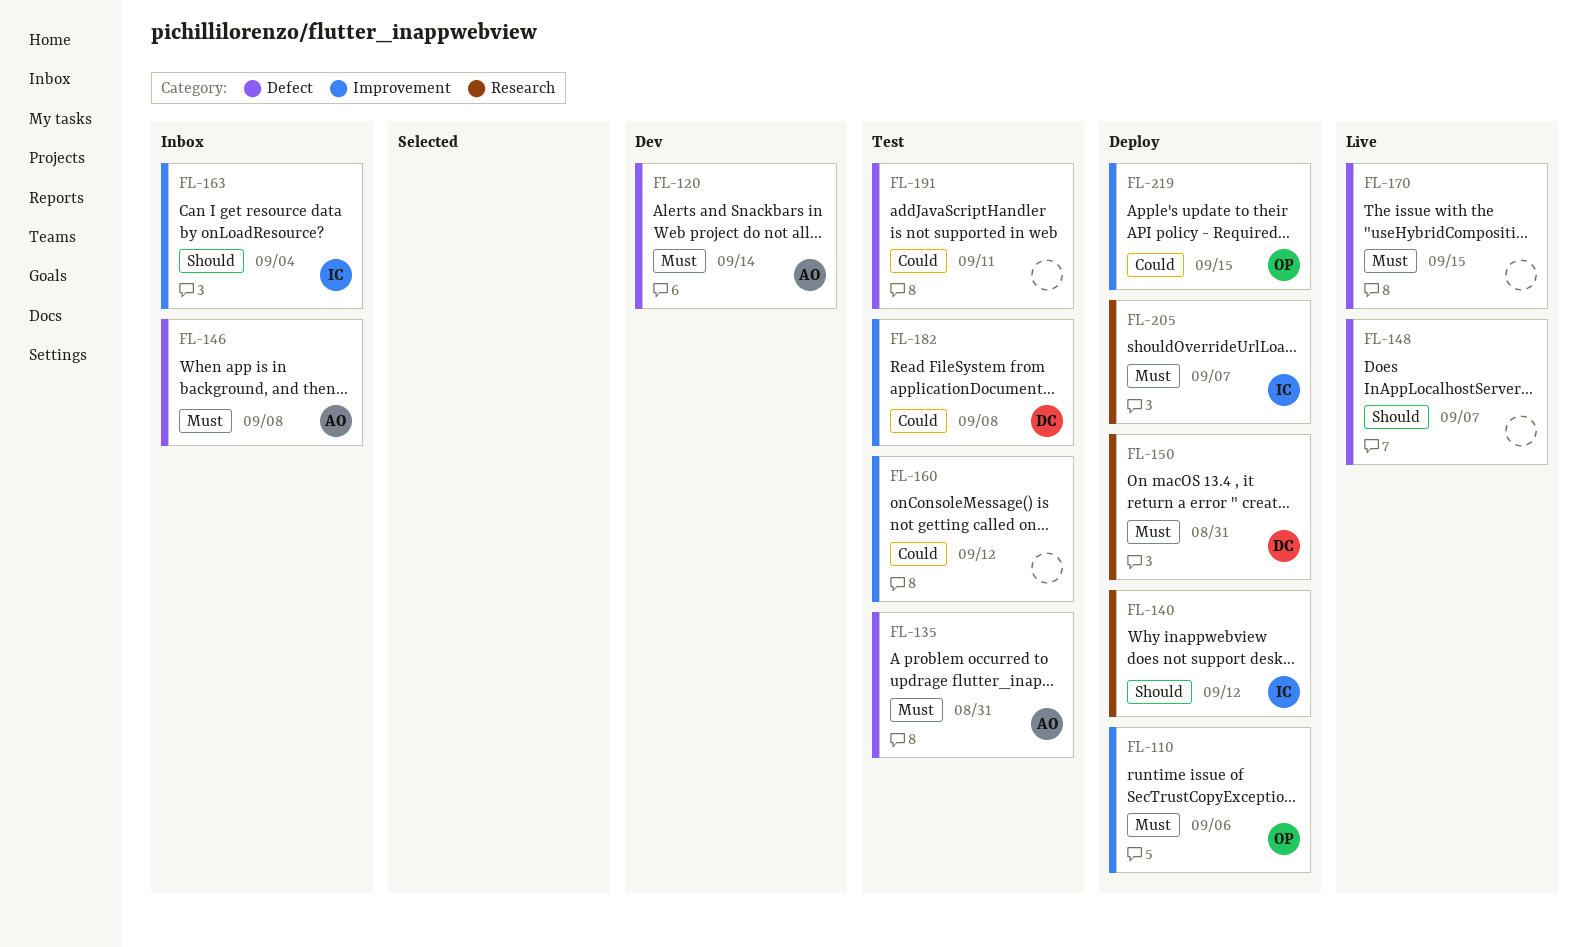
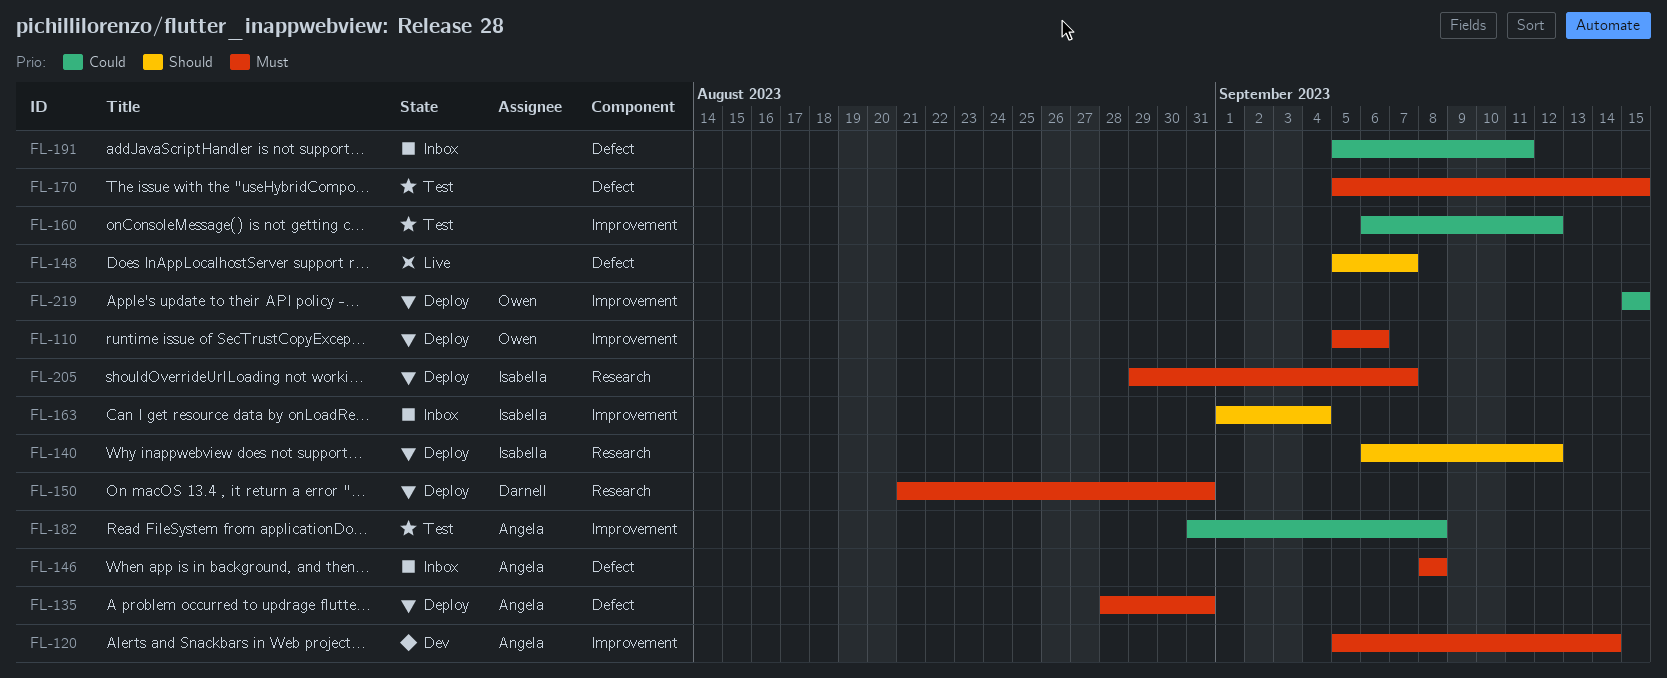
FL-120, label: Defect -> Improvement
FL-135, status: Test -> Deploy
FL-170, status: Live -> Test
FL-182, owner: Darnell -> Angela
FL-191, status: Test -> Inbox

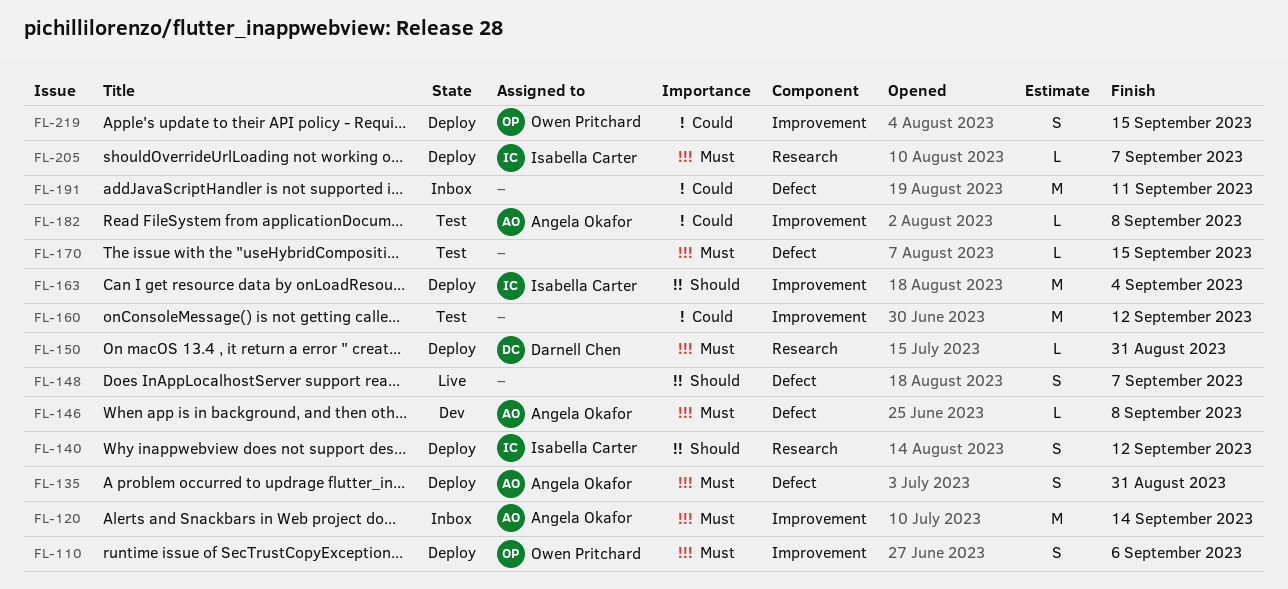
FL-120, status: Dev -> Inbox
FL-146, status: Inbox -> Dev
FL-163, status: Inbox -> Deploy

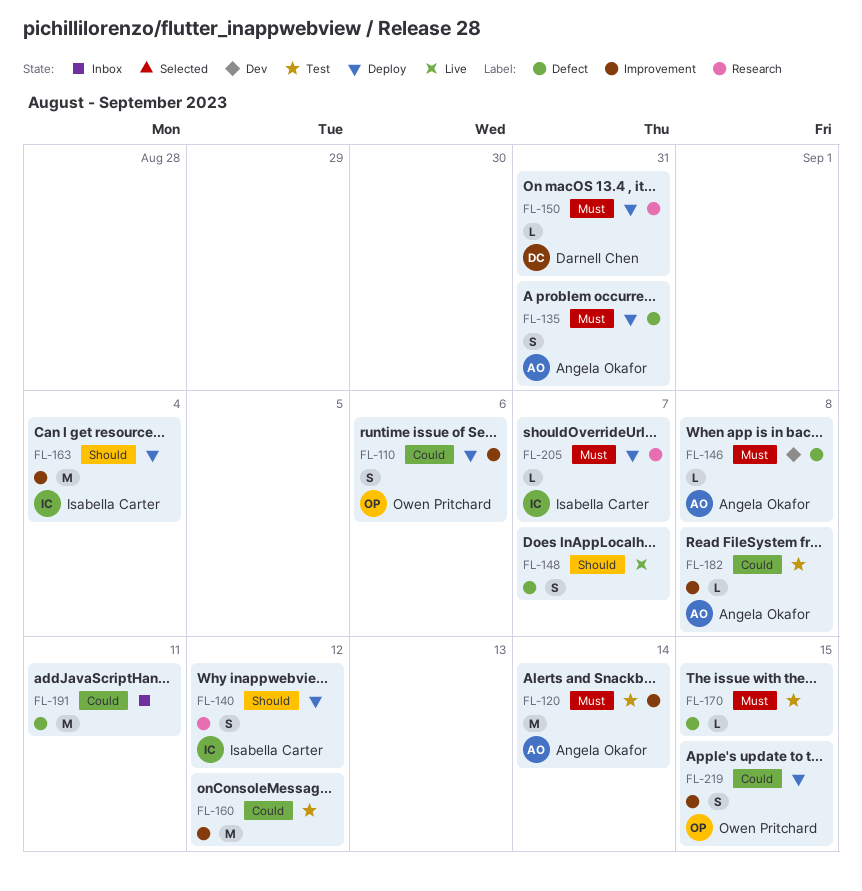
FL-110, priority: Must -> Could
FL-120, status: Inbox -> Test

